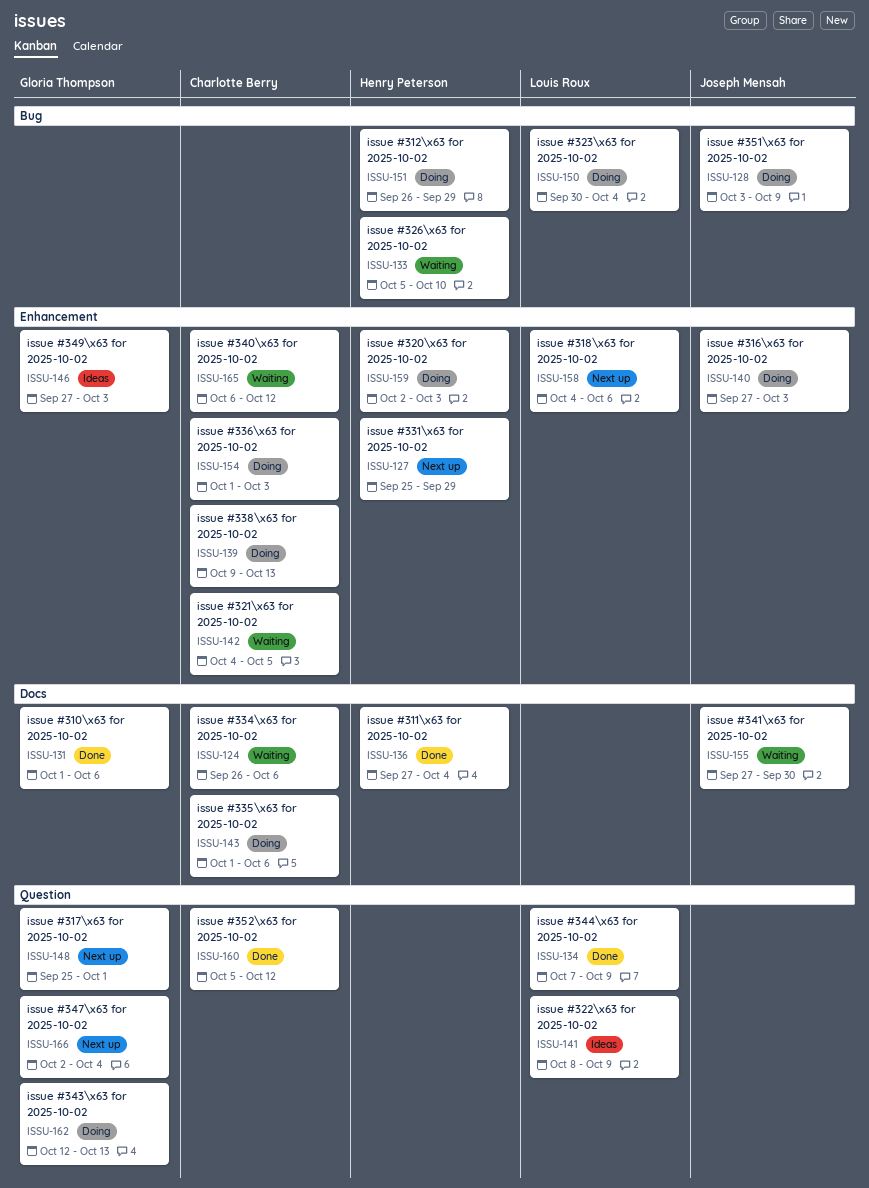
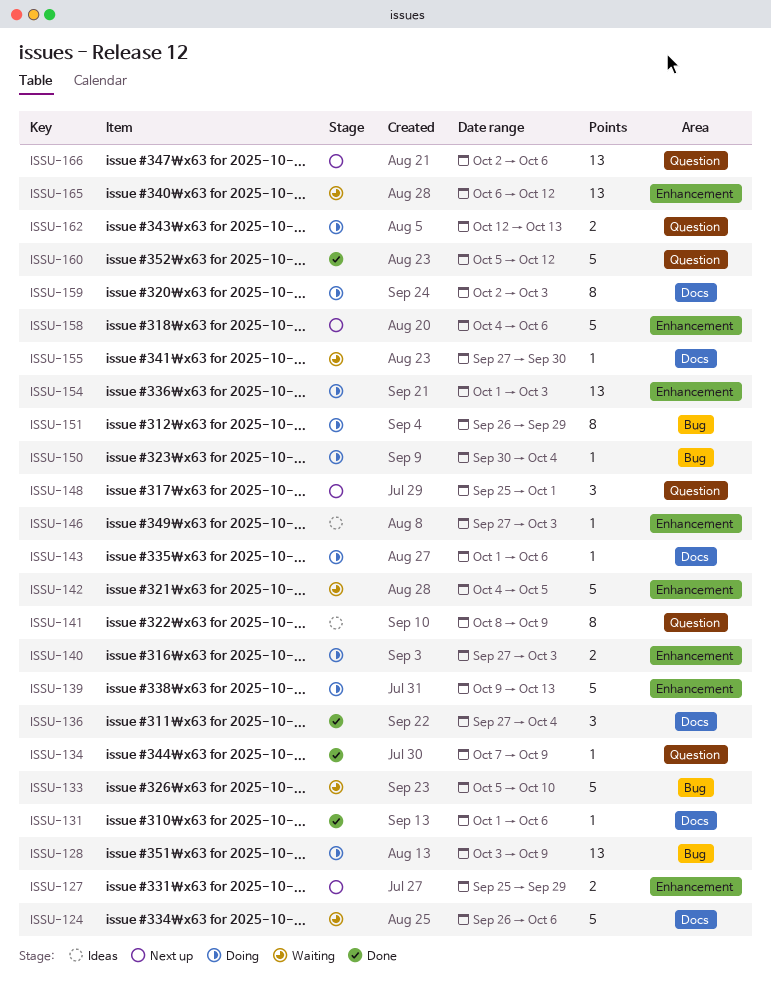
ISSU-159, label: Enhancement -> Docs
ISSU-166, due: Oct 4 -> Oct 6

